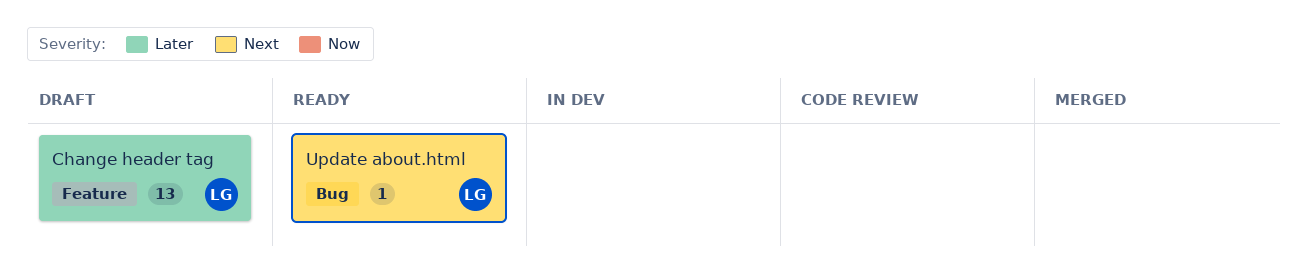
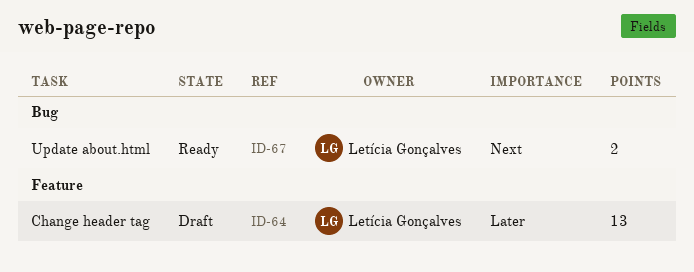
Update about.html, estimate: 1 -> 2

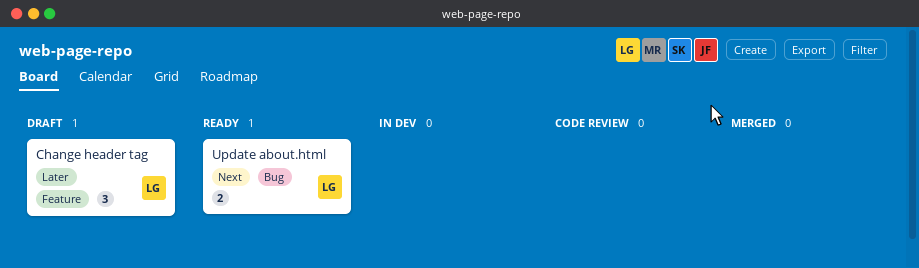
Change header tag, estimate: 13 -> 3

